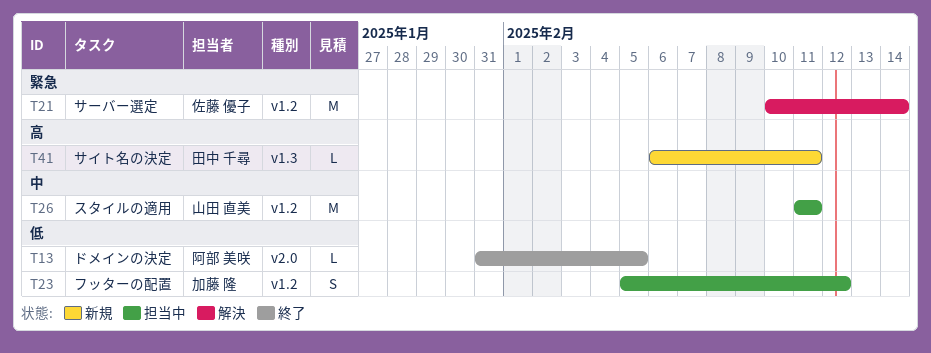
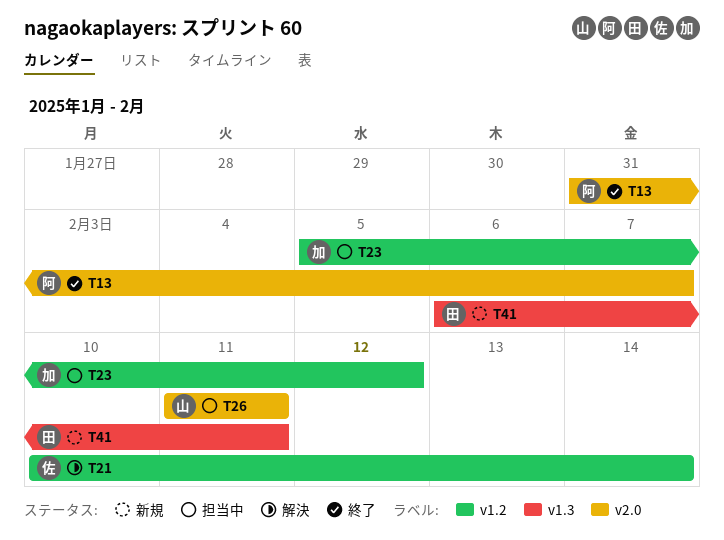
T13, due: Feb 5 -> Feb 7
T26, label: v1.2 -> v2.0

